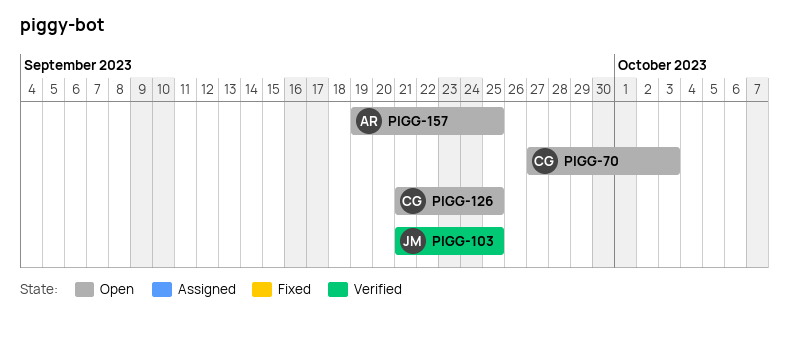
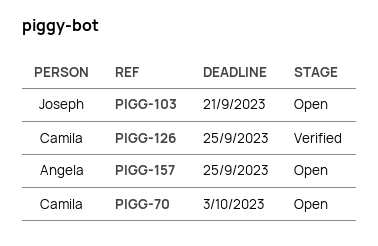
PIGG-103, status: Verified -> Open
PIGG-103, due: Sep 25 -> Sep 21
PIGG-126, status: Open -> Verified

